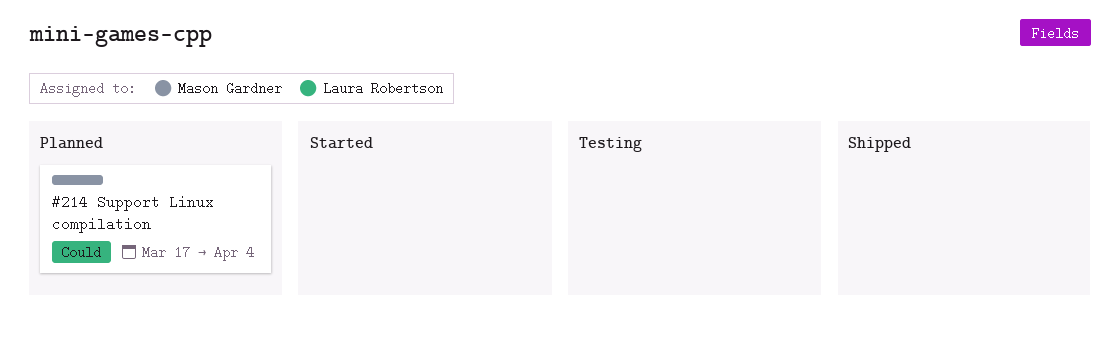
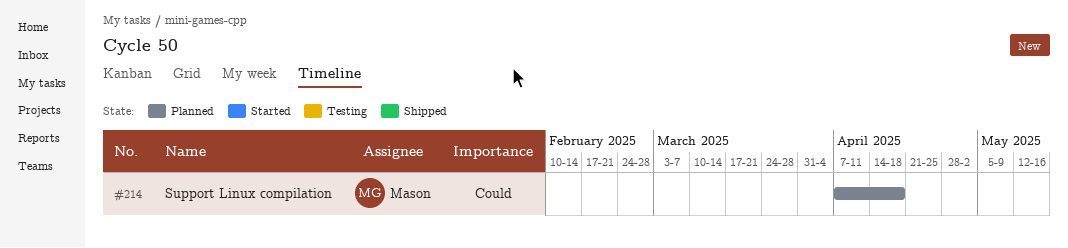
#214, start: Mar 17 -> Apr 7
#214, due: Apr 4 -> Apr 18

